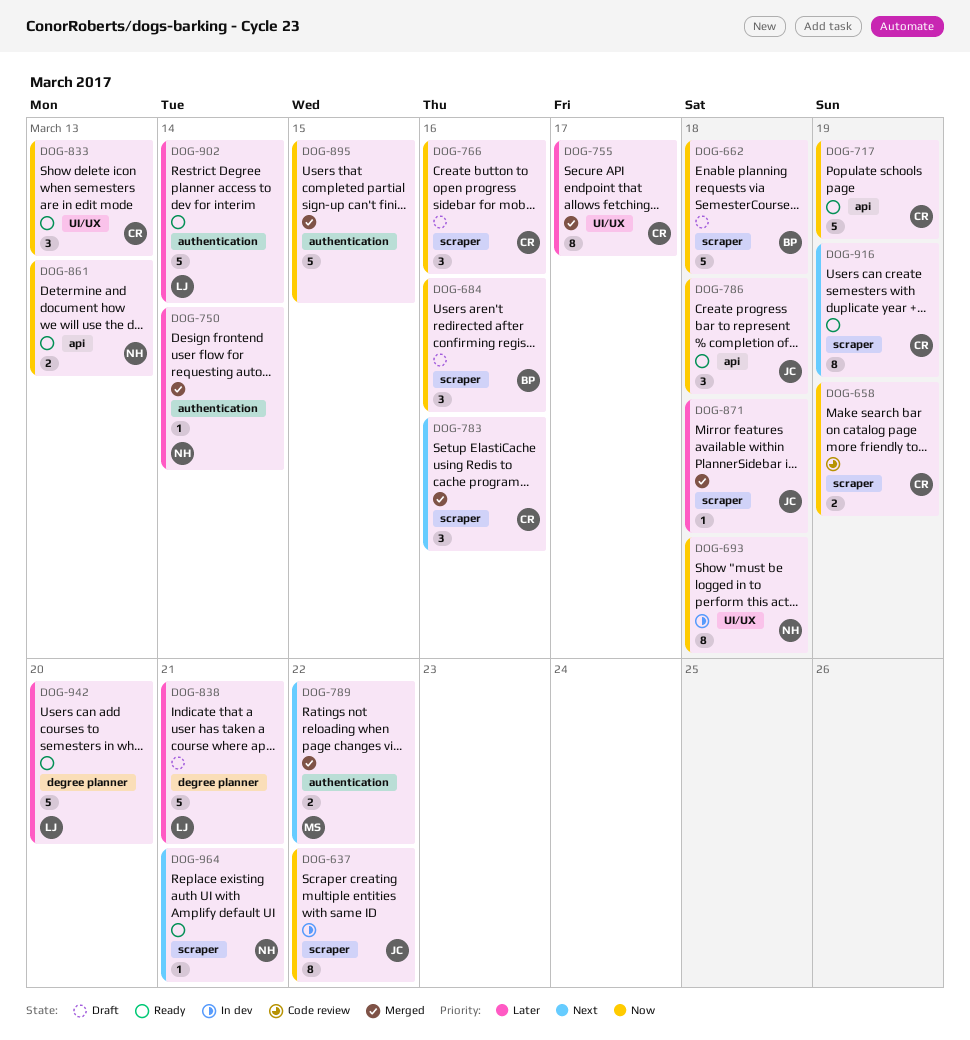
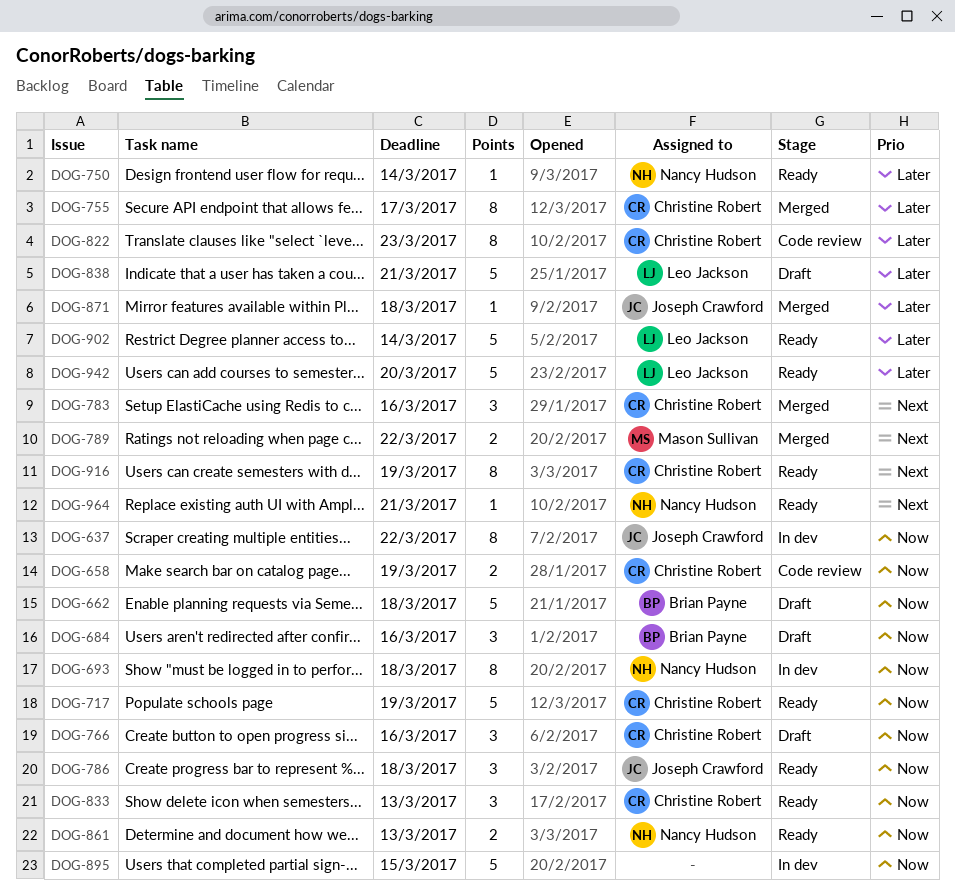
DOG-750, status: Merged -> Ready
DOG-822: none -> present
DOG-895, status: Merged -> In dev

